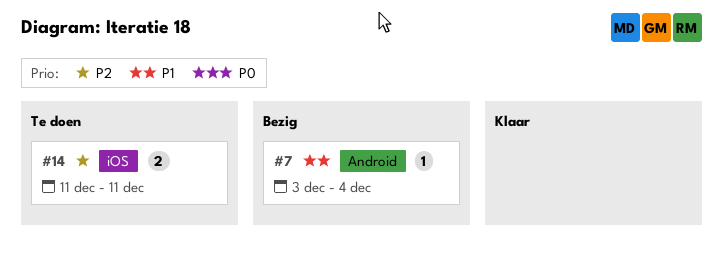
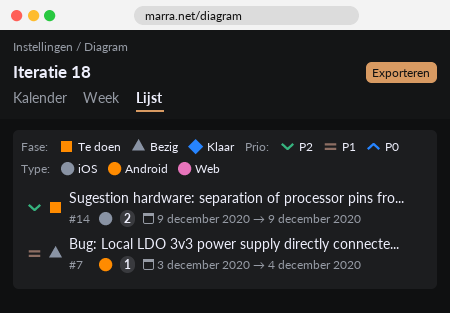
#14, start: Dec 11 -> Dec 9
#14, due: Dec 11 -> Dec 9

